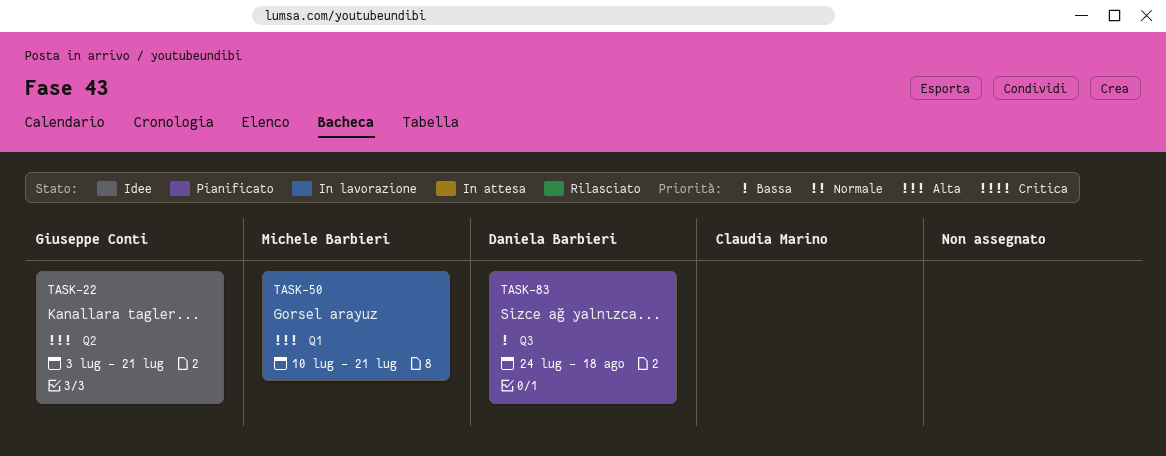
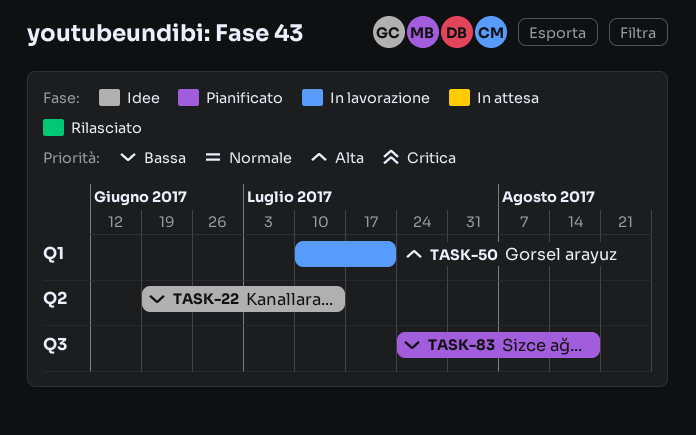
TASK-22, priority: Alta -> Bassa
TASK-22, start: Jul 3 -> Jun 19
TASK-22, due: Jul 21 -> Jul 14

